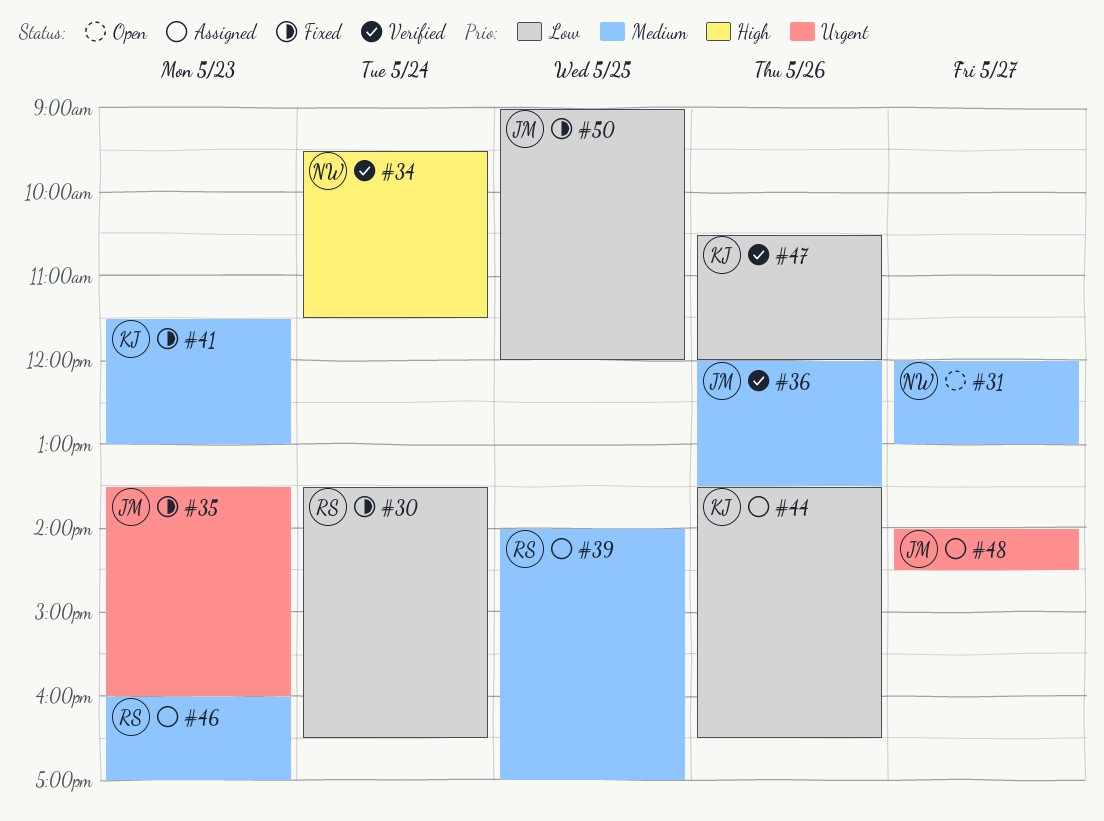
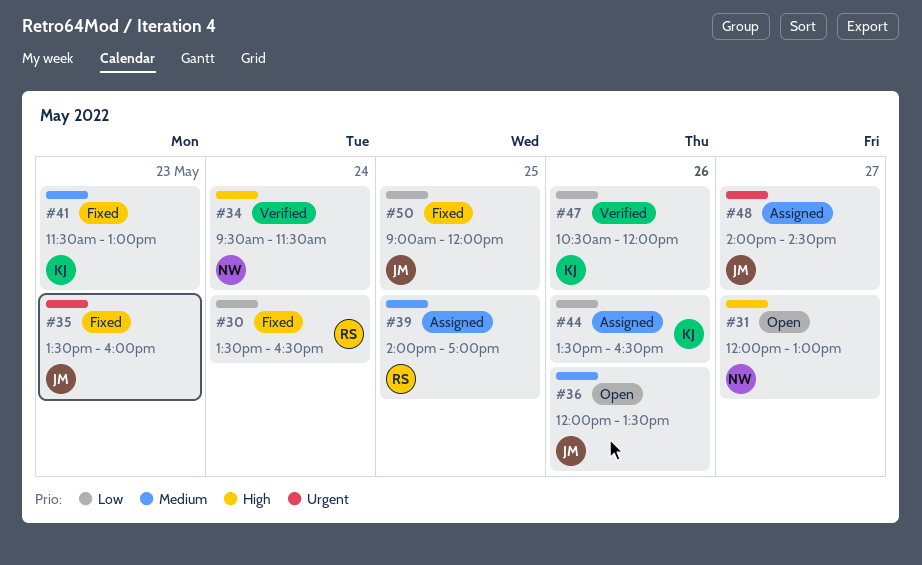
#31, priority: Medium -> High
#36, status: Verified -> Open
#46: present -> none

